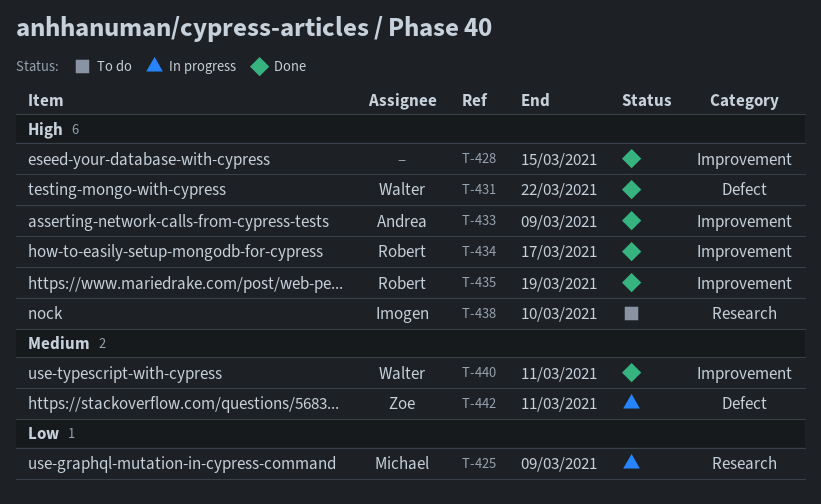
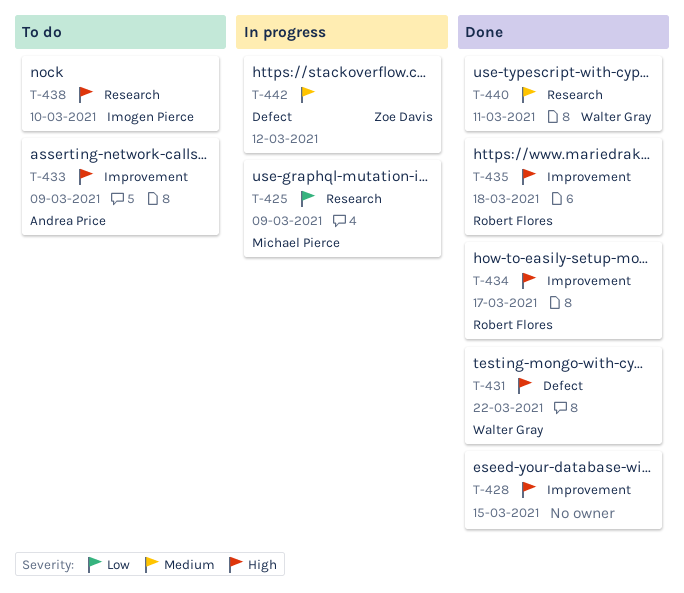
T-433, status: Done -> To do
T-435, due: Mar 19 -> Mar 18
T-440, label: Improvement -> Research
T-442, due: Mar 11 -> Mar 12

